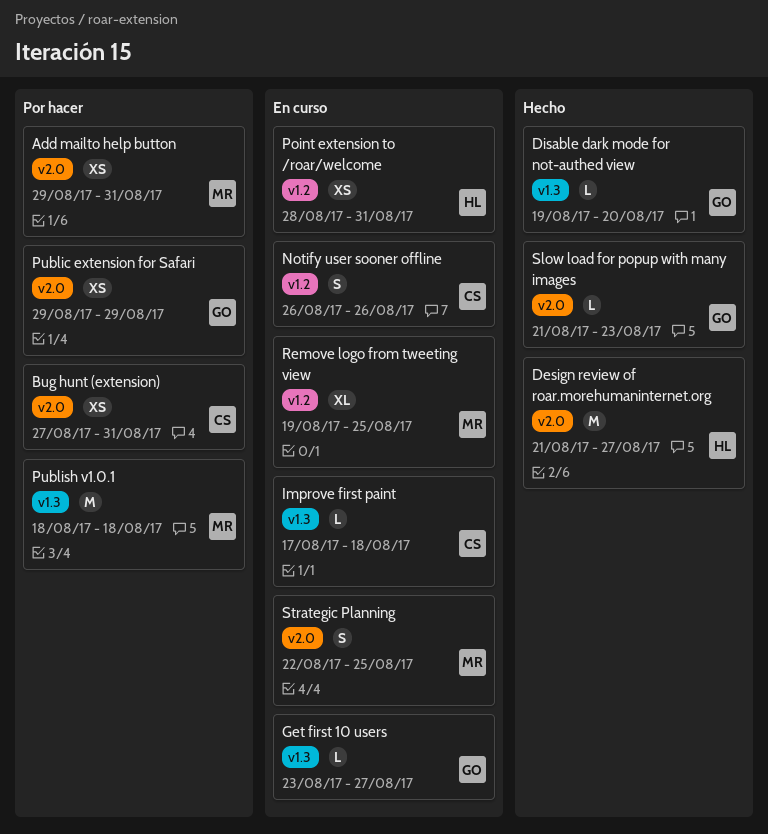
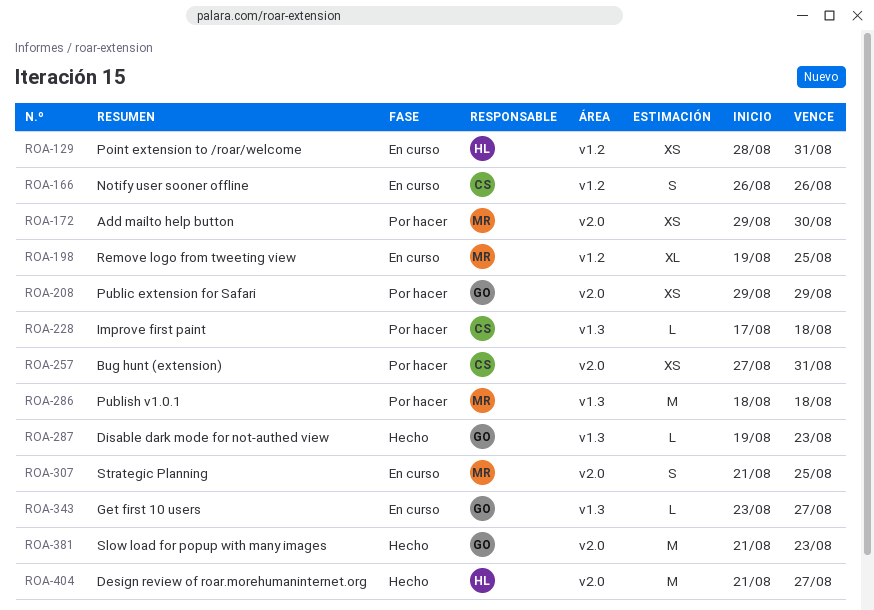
Add mailto help button, due: Aug 31 -> Aug 30
Disable dark mode for not-authed view, due: Aug 20 -> Aug 23
Improve first paint, status: En curso -> Por hacer
Slow load for popup with many images, estimate: L -> M
Strategic Planning, start: Aug 22 -> Aug 21

